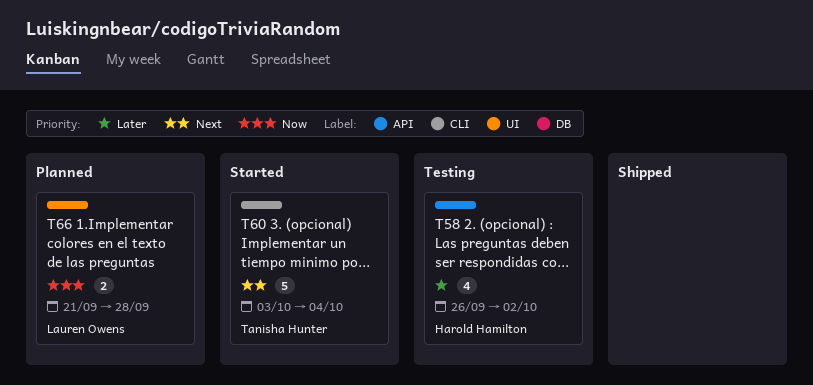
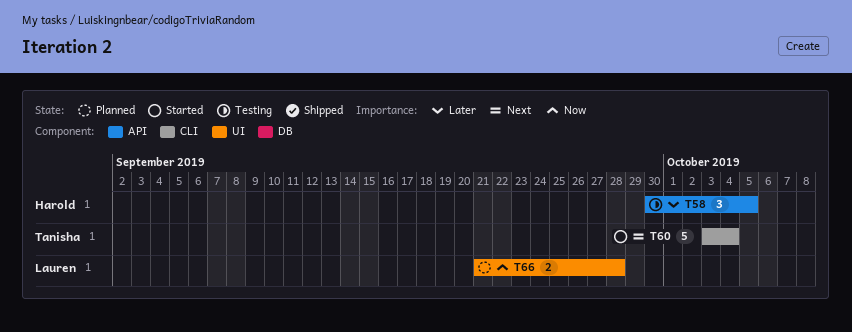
T58, estimate: 4 -> 3
T58, start: Sep 26 -> Sep 30
T58, due: Oct 2 -> Oct 5

